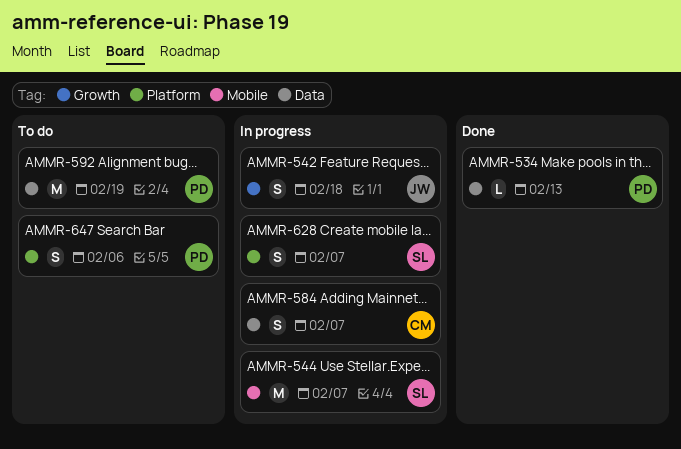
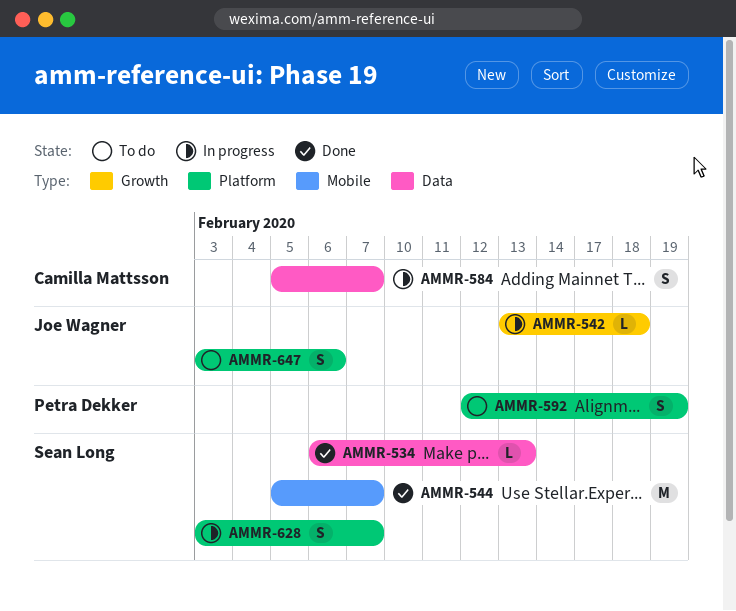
AMMR-534, owner: Petra Dekker -> Sean Long
AMMR-542, estimate: S -> L
AMMR-544, status: In progress -> Done
AMMR-592, label: Data -> Platform
AMMR-592, estimate: M -> S
AMMR-647, owner: Petra Dekker -> Joe Wagner

